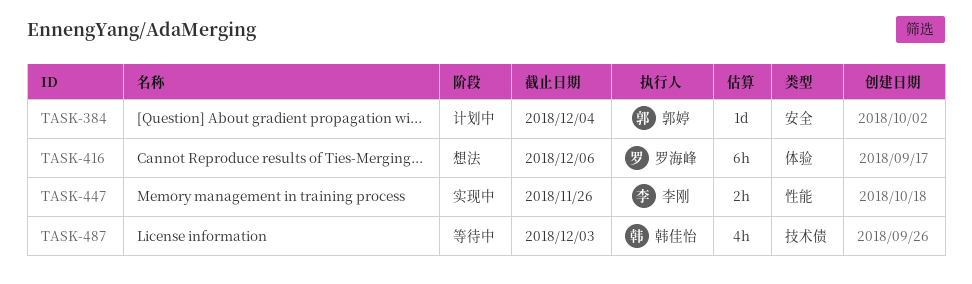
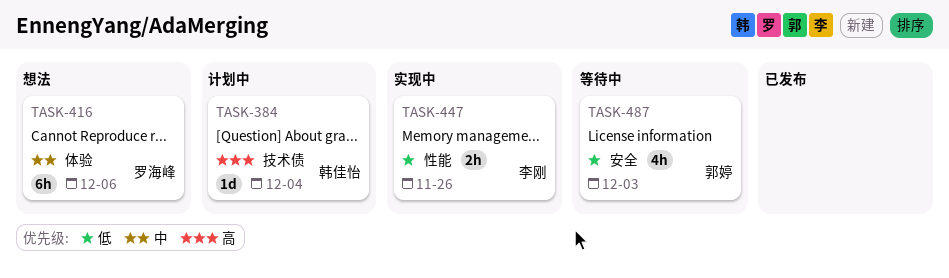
TASK-384, owner: 郭婷 -> 韩佳怡
TASK-384, label: 安全 -> 技术债
TASK-487, owner: 韩佳怡 -> 郭婷
TASK-487, label: 技术债 -> 安全

